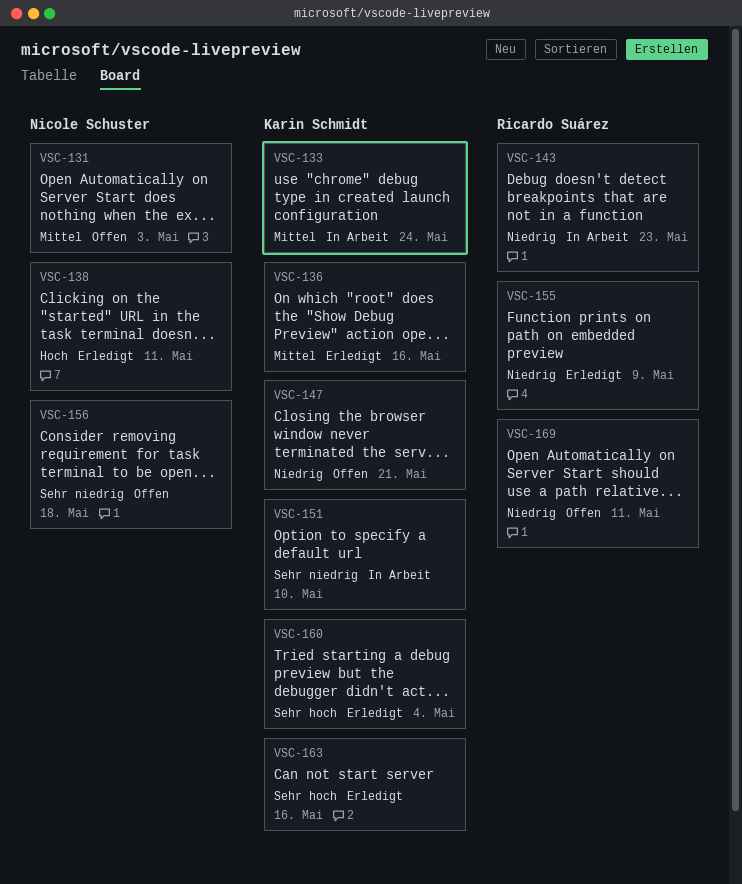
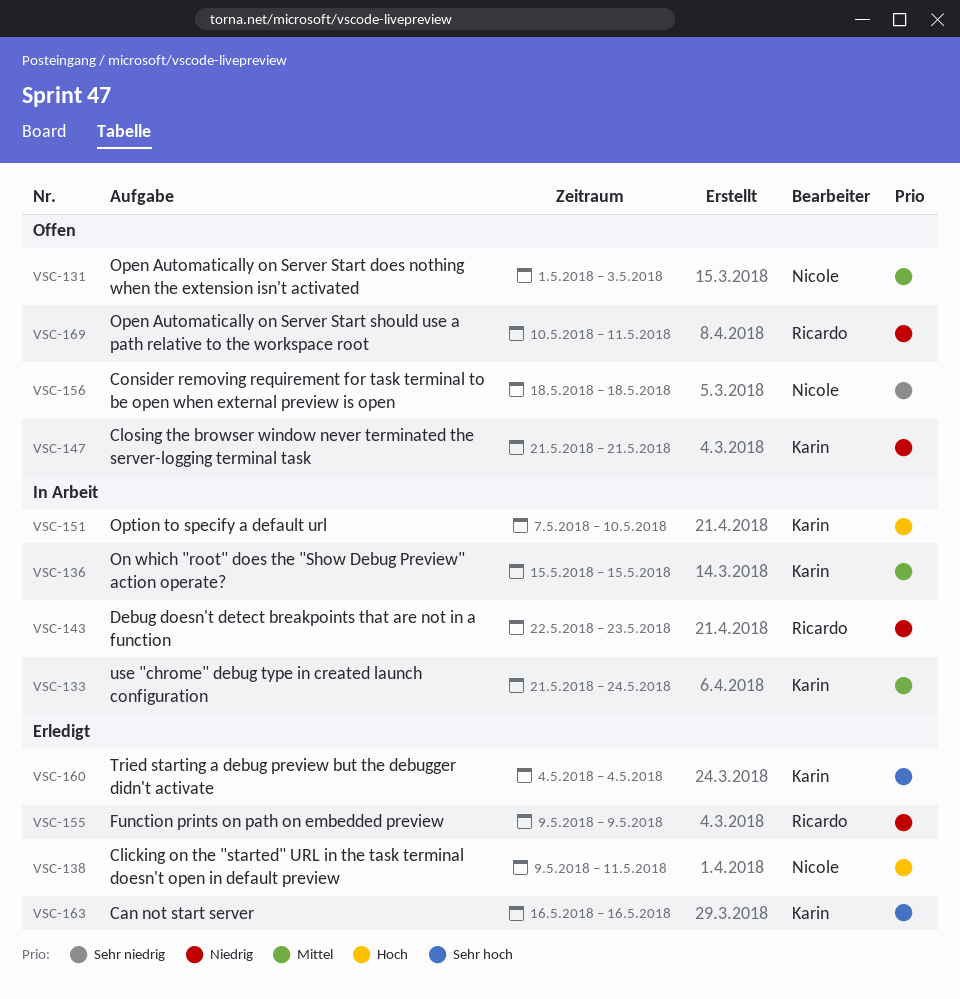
VSC-136, status: Erledigt -> In Arbeit
VSC-136, due: May 16 -> May 15
VSC-151, priority: Sehr niedrig -> Hoch

